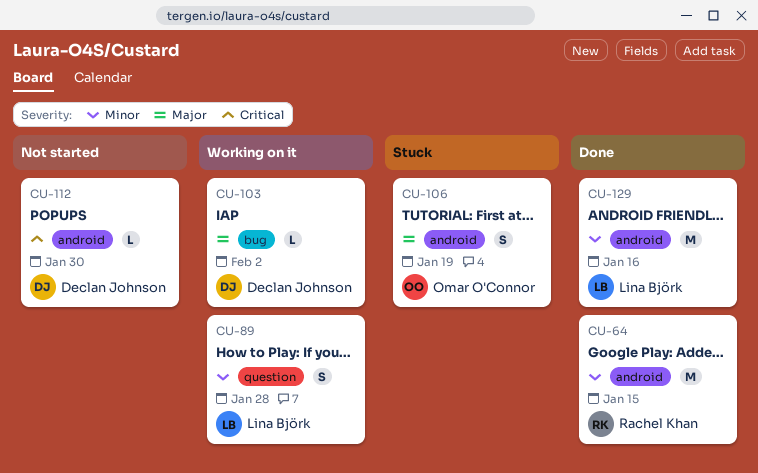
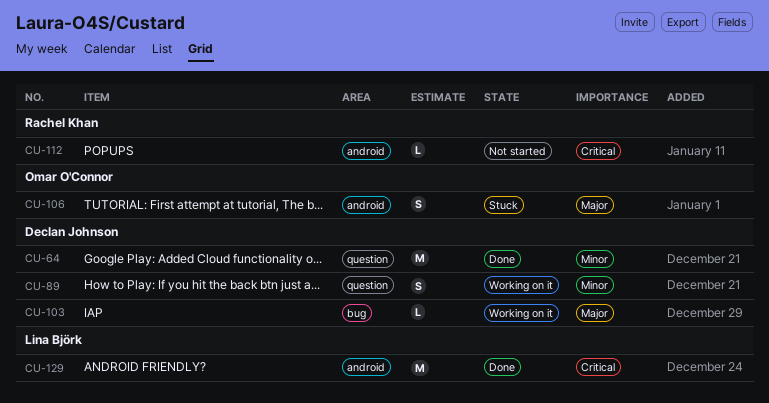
CU-64, owner: Rachel Khan -> Declan Johnson
CU-64, label: android -> question
CU-89, owner: Lina Björk -> Declan Johnson
CU-112, owner: Declan Johnson -> Rachel Khan
CU-129, priority: Minor -> Critical

